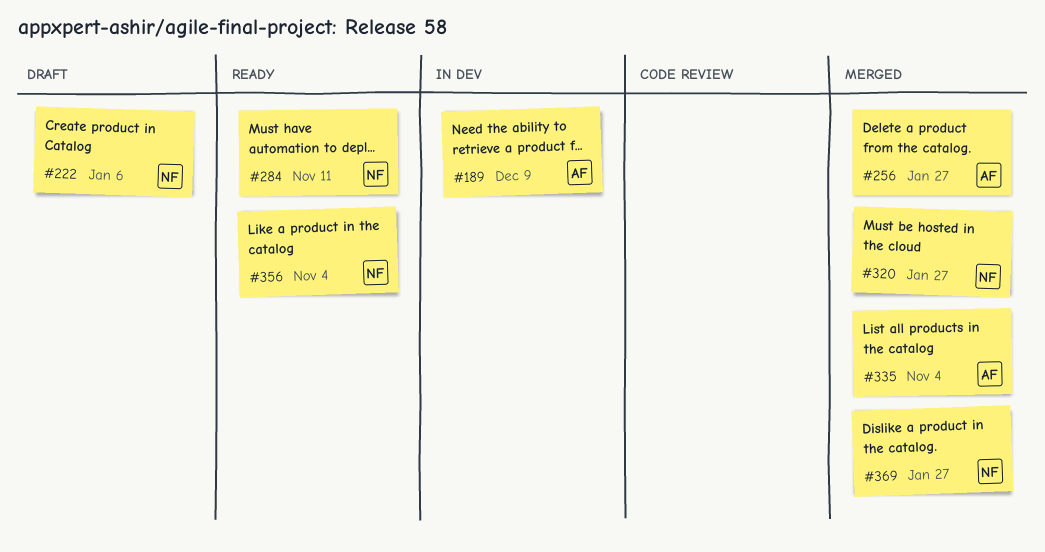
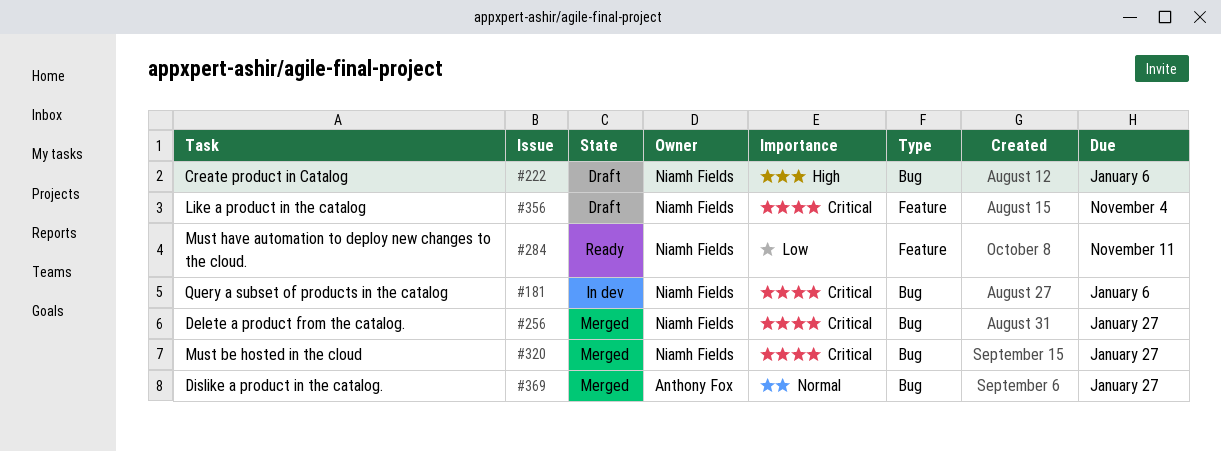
#181: none -> present
#189: present -> none
#256, owner: Anthony Fox -> Niamh Fields
#335: present -> none
#356, status: Ready -> Draft
#369, owner: Niamh Fields -> Anthony Fox

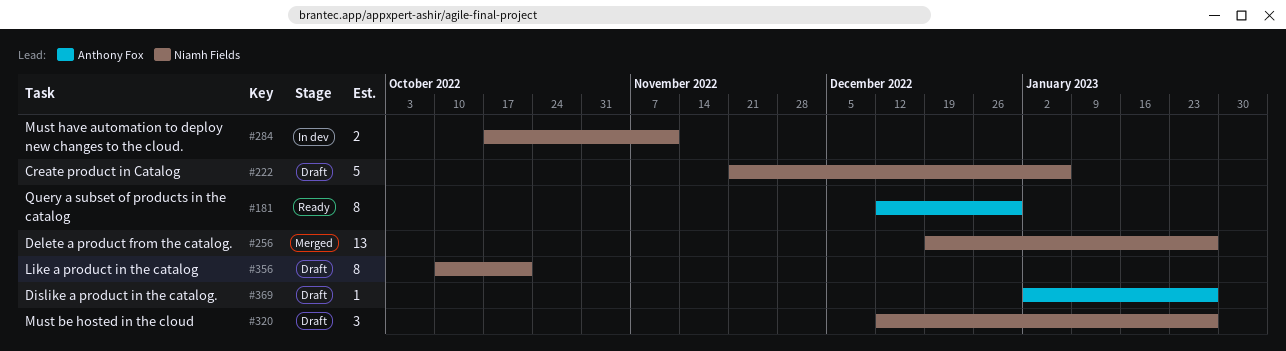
#181, status: In dev -> Ready
#181, owner: Niamh Fields -> Anthony Fox
#181, due: Jan 6 -> Dec 30
#284, status: Ready -> In dev
#320, status: Merged -> Draft
#356, due: Nov 4 -> Oct 21
#369, status: Merged -> Draft

